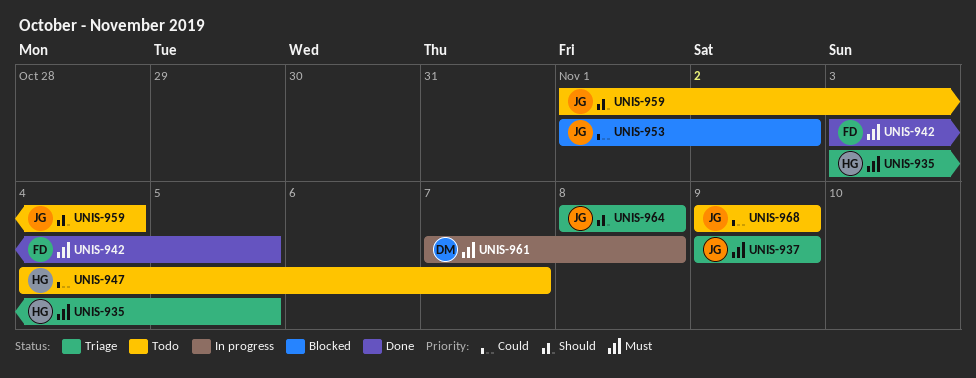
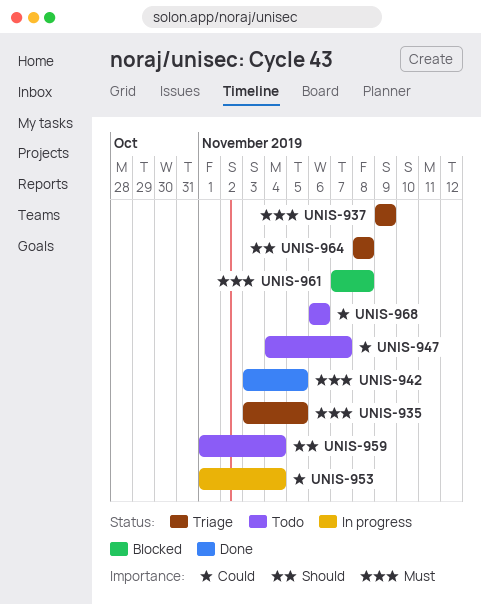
UNIS-953, status: Blocked -> In progress
UNIS-953, due: Nov 2 -> Nov 4
UNIS-961, status: In progress -> Blocked
UNIS-968, start: Nov 9 -> Nov 6
UNIS-968, due: Nov 9 -> Nov 6

